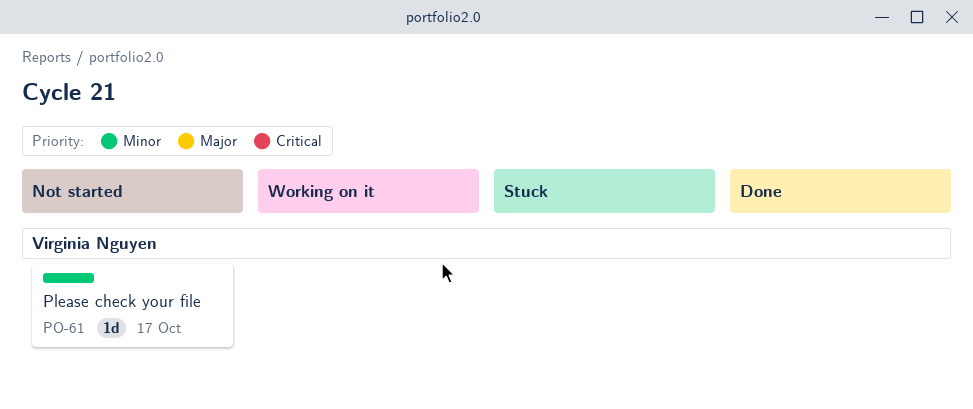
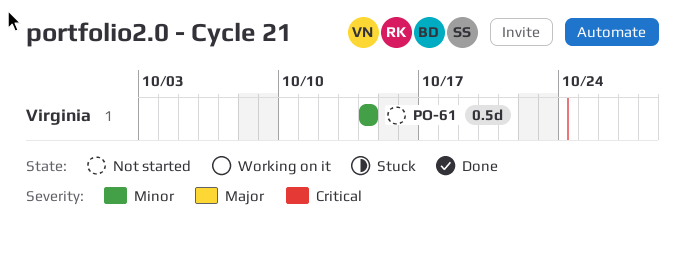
PO-61, estimate: 1d -> 0.5d
PO-61, due: Oct 17 -> Oct 14

